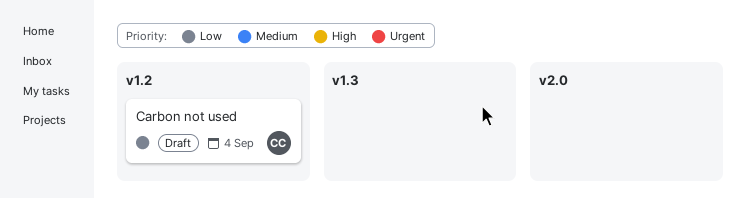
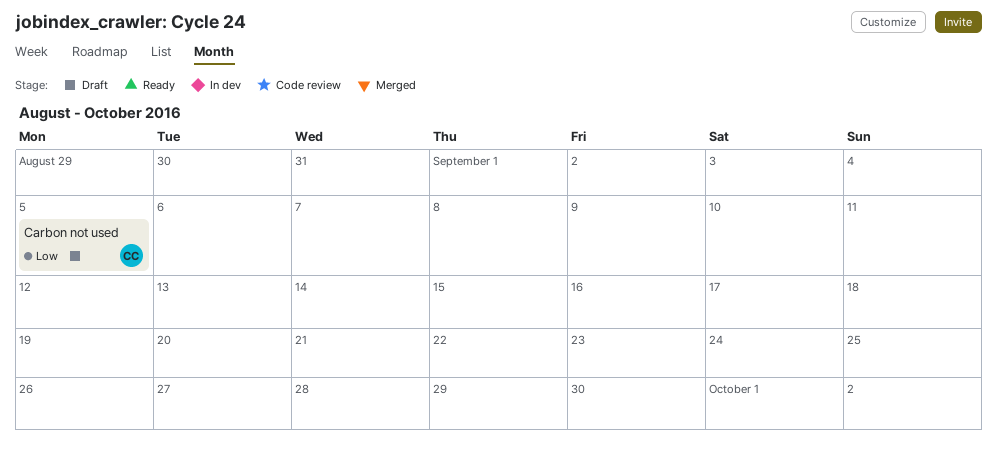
Carbon not used, due: Sep 4 -> Sep 5

